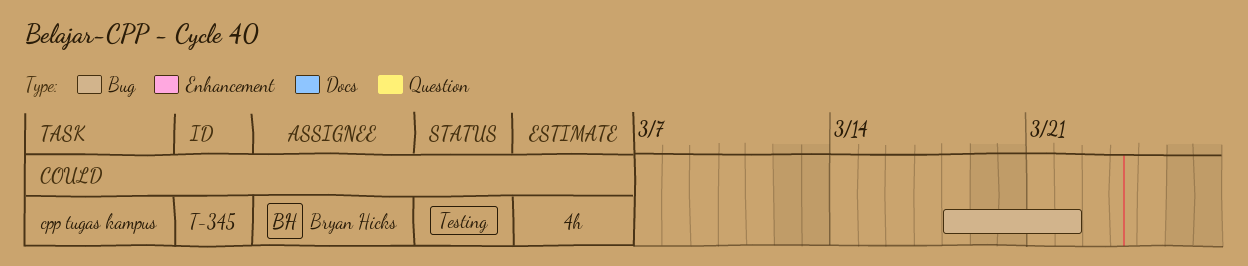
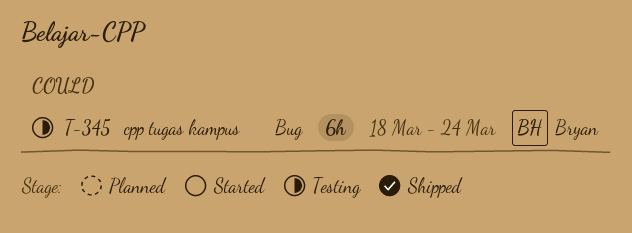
T-345, estimate: 4h -> 6h
T-345, due: Mar 22 -> Mar 24

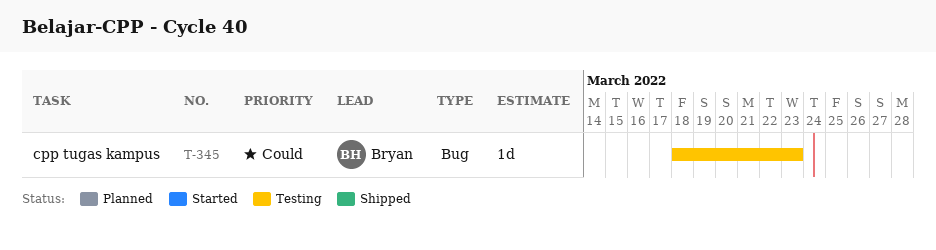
T-345, estimate: 6h -> 1d
T-345, due: Mar 24 -> Mar 23

